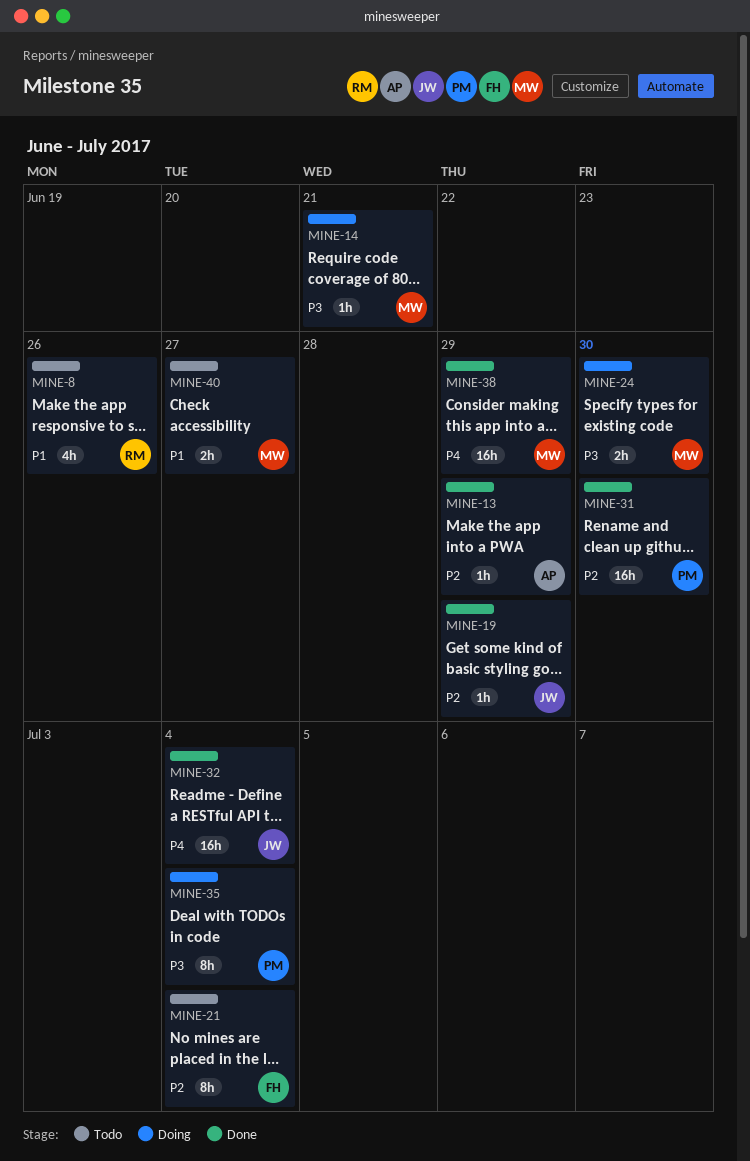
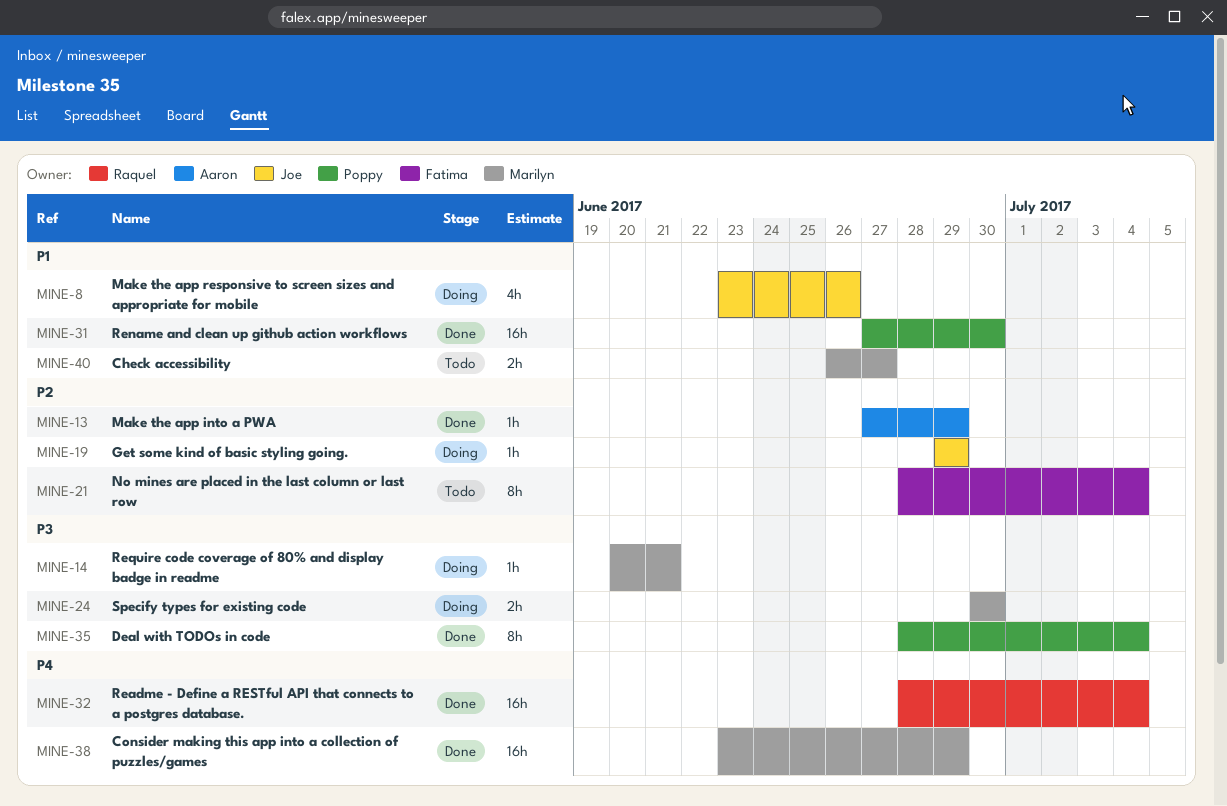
MINE-8, status: Todo -> Doing
MINE-8, owner: Raquel -> Joe
MINE-19, status: Done -> Doing
MINE-31, priority: P2 -> P1
MINE-32, owner: Joe -> Raquel
MINE-35, status: Doing -> Done

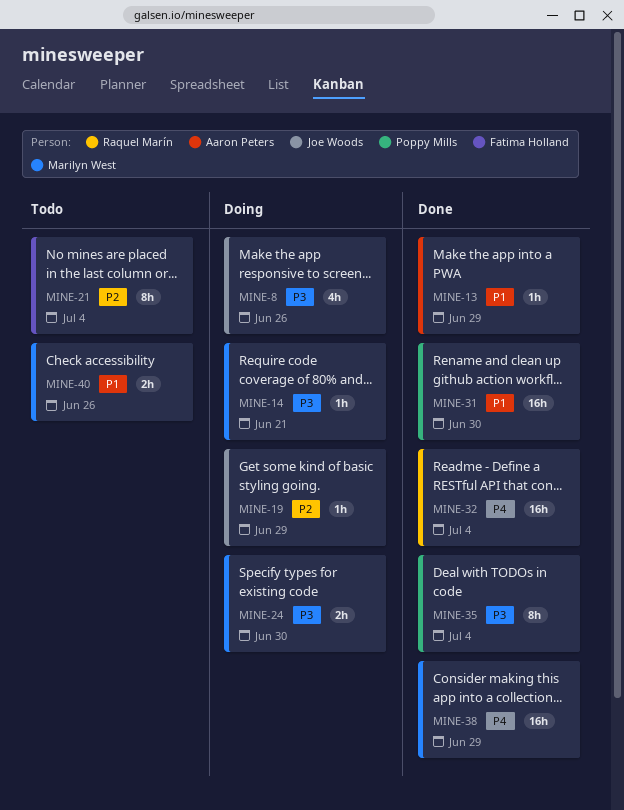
MINE-8, priority: P1 -> P3
MINE-13, priority: P2 -> P1
MINE-40, due: Jun 27 -> Jun 26

